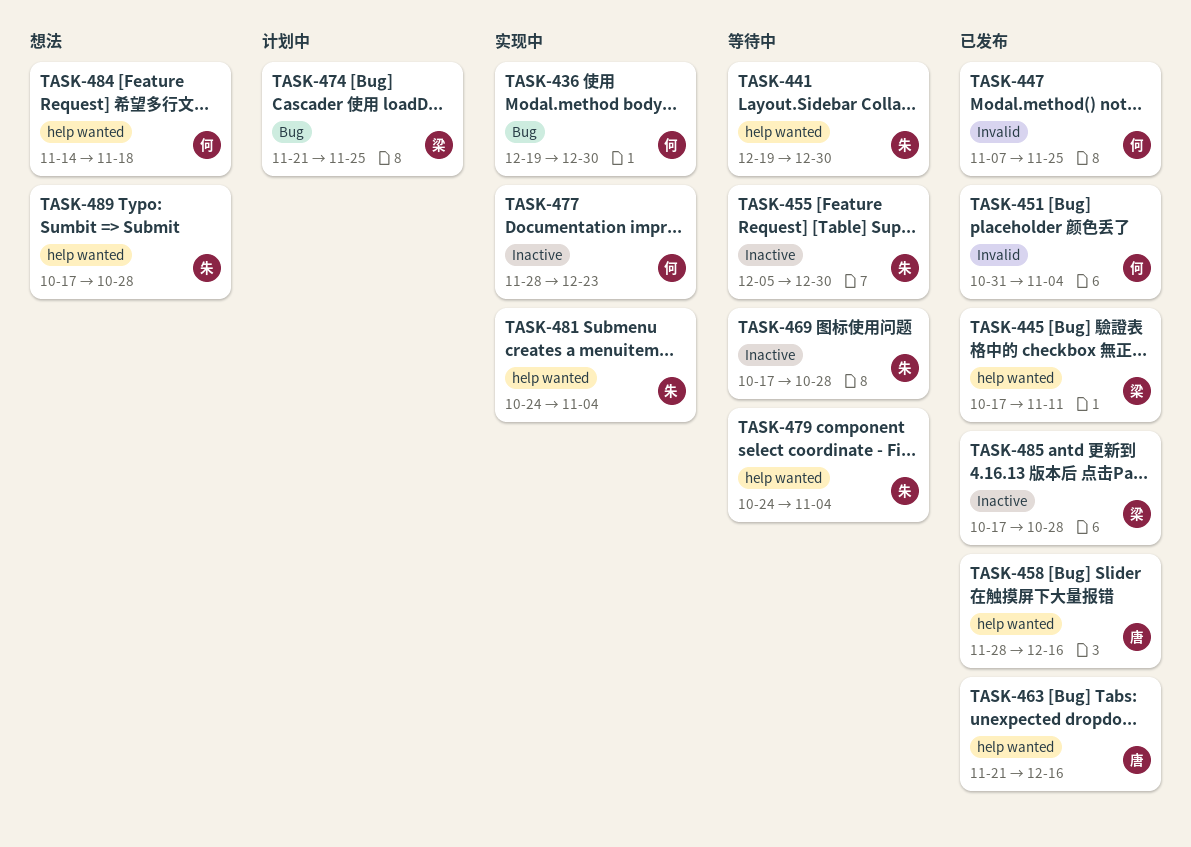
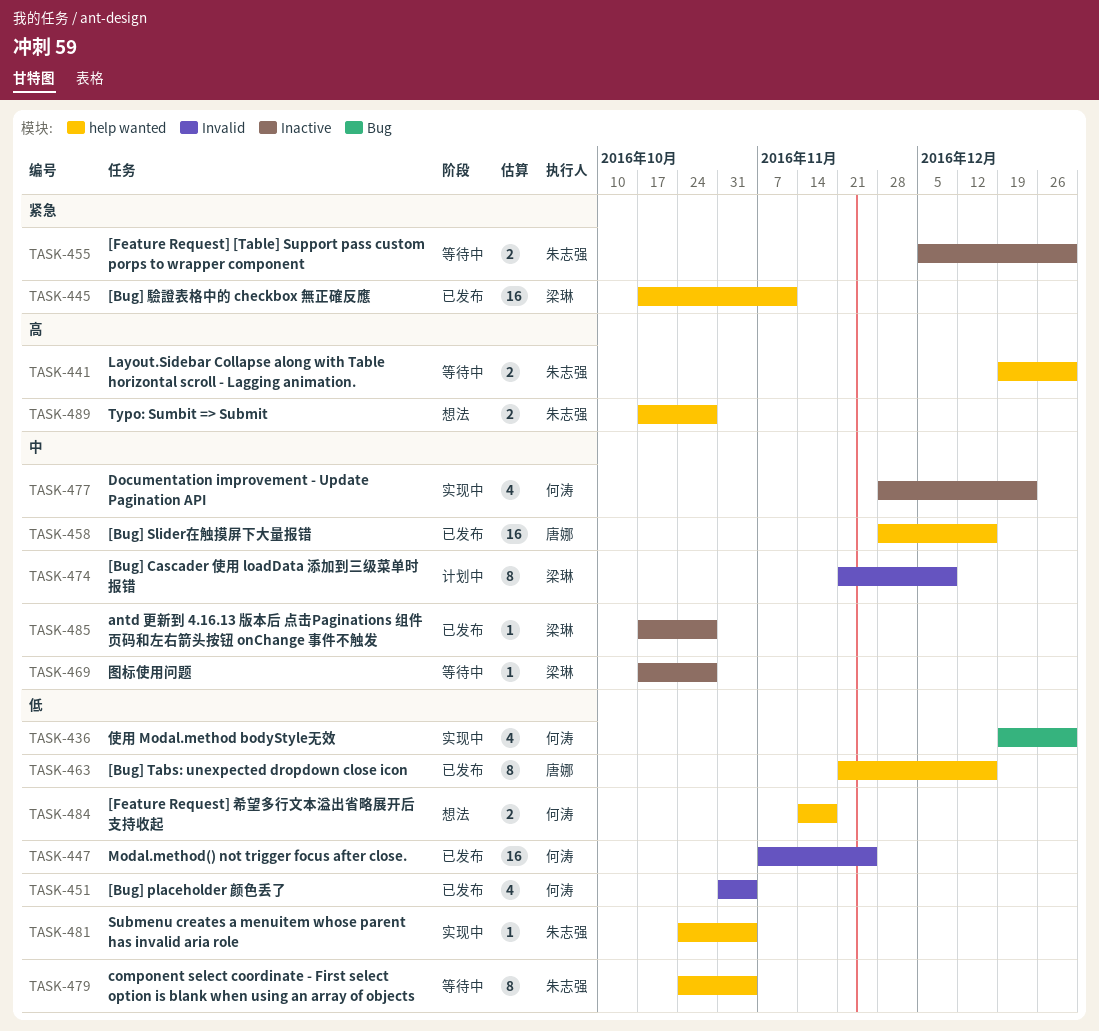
TASK-469, owner: 朱志强 -> 梁琳
TASK-474, label: Bug -> Invalid
TASK-474, due: Nov 25 -> Dec 9

